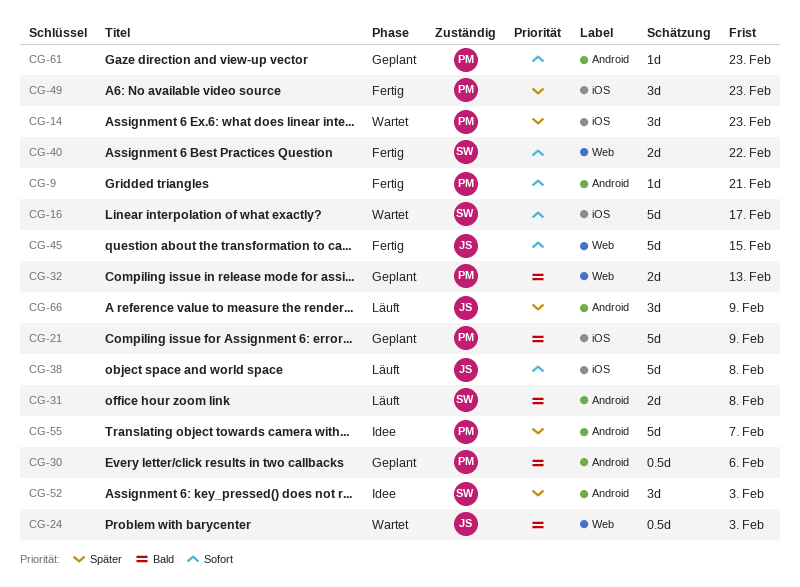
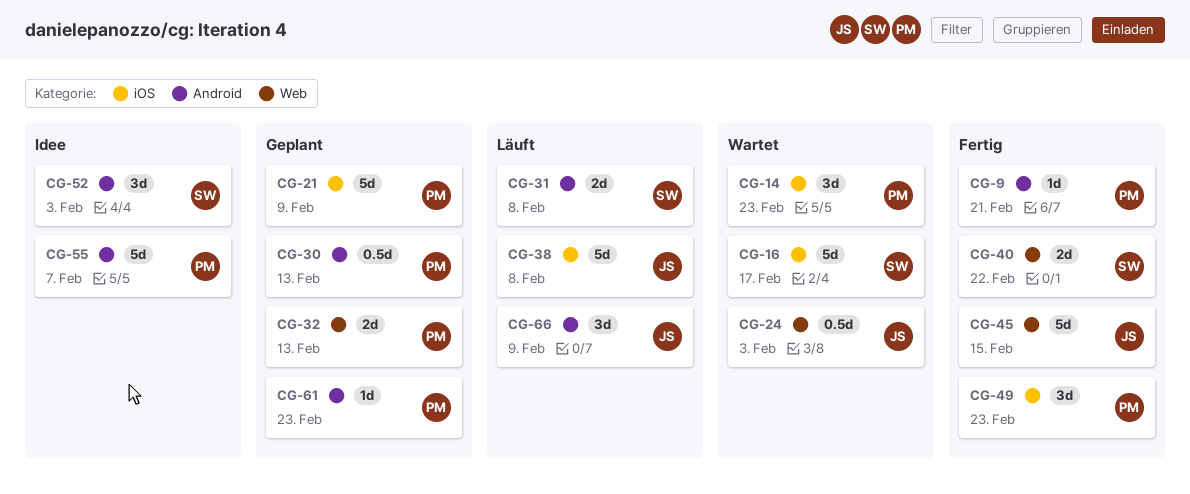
CG-30, due: Feb 6 -> Feb 13

